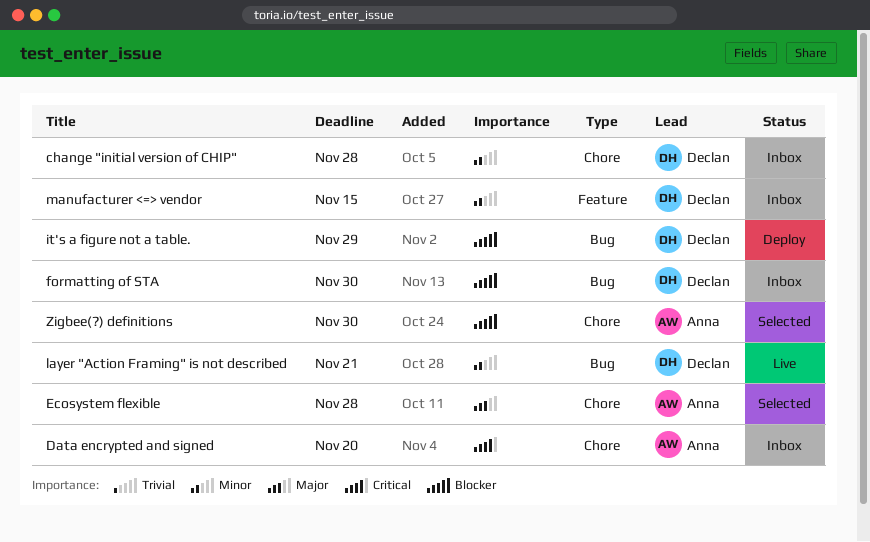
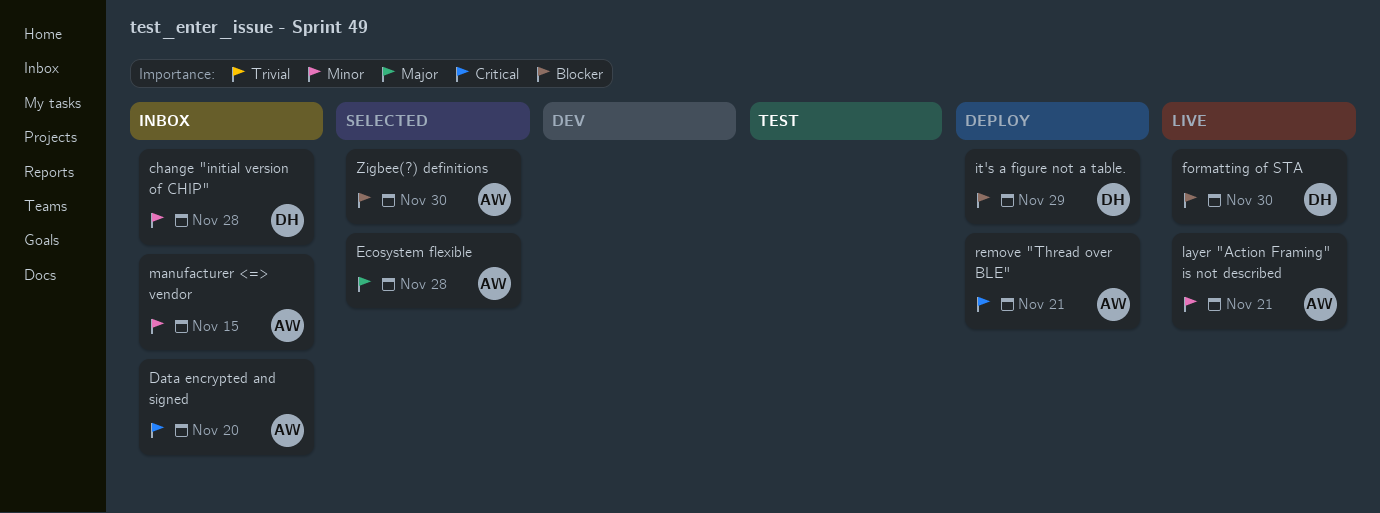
formatting of STA, status: Inbox -> Live
layer "Action Framing" is not described, owner: Declan -> Anna
manufacturer <=> vendor, owner: Declan -> Anna
remove "Thread over BLE": none -> present

